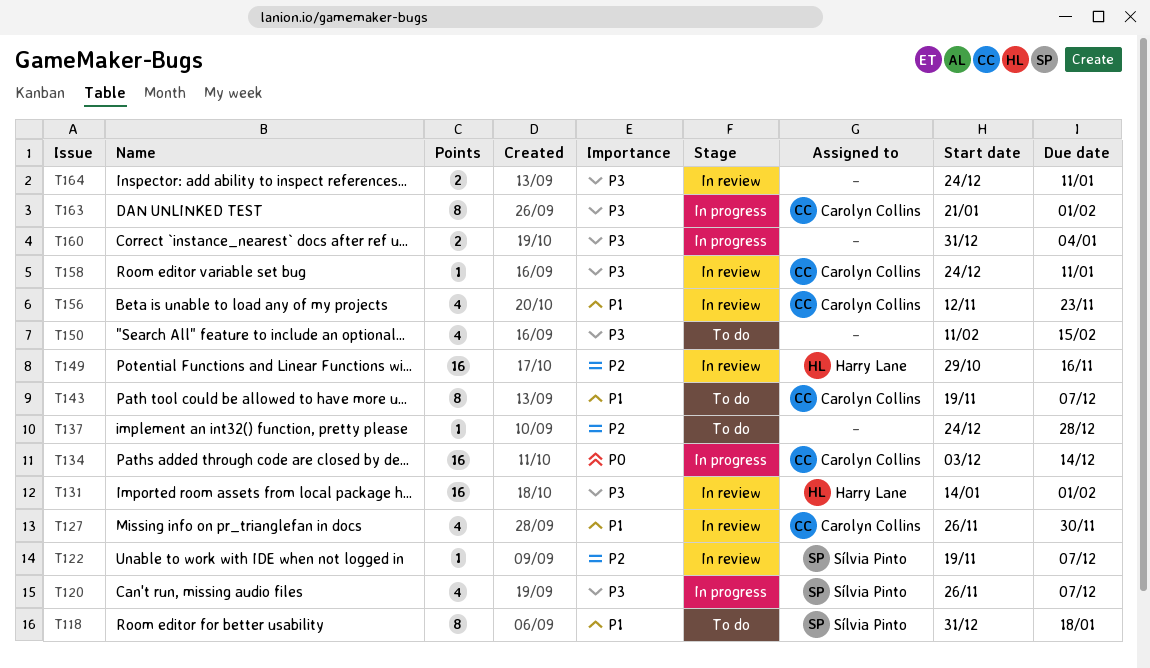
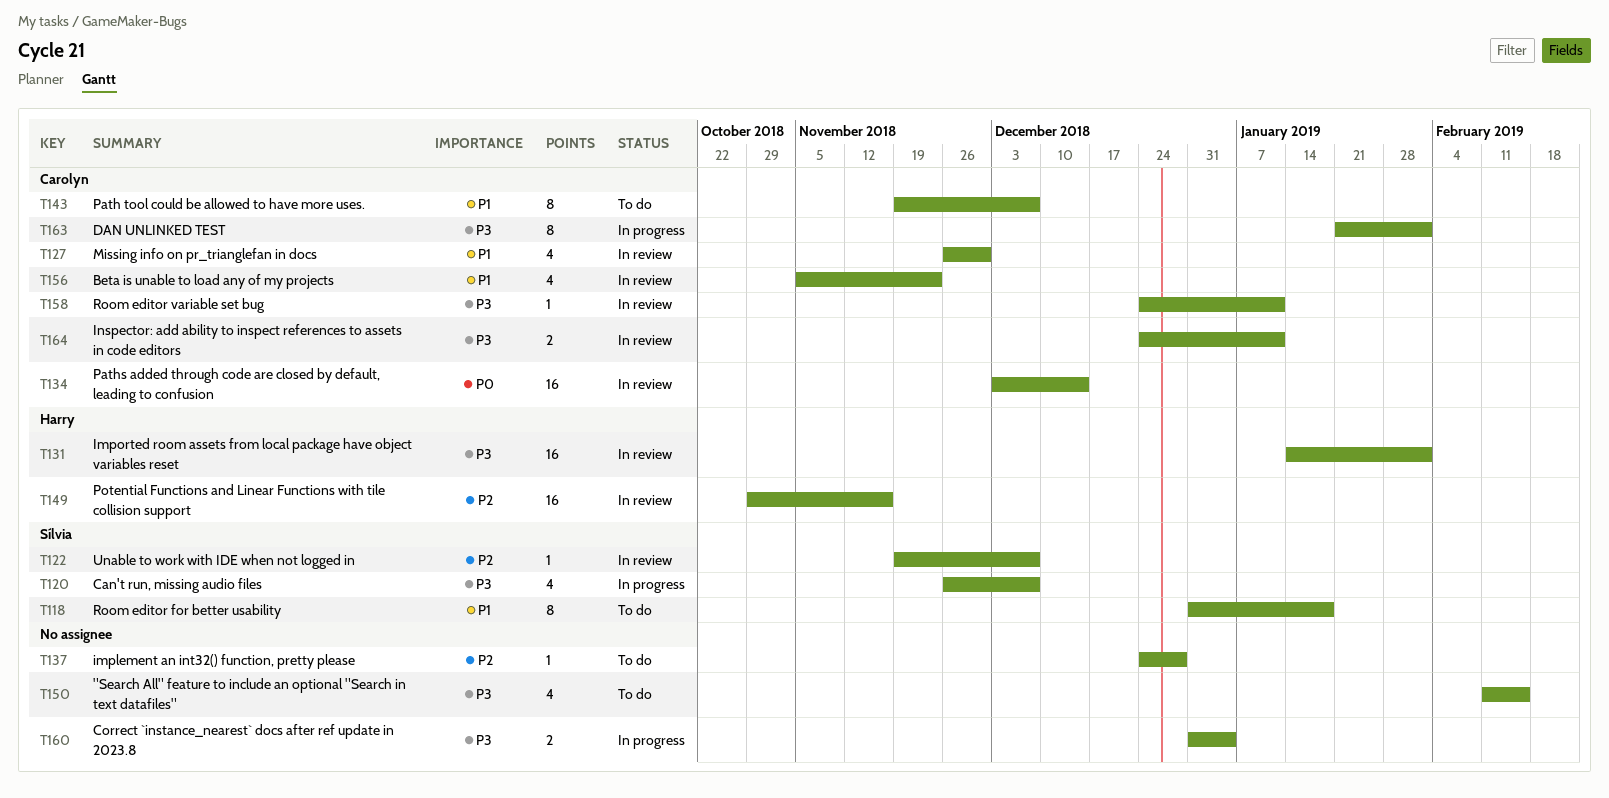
T134, status: In progress -> In review
T156, start: Nov 12 -> Nov 5
T164, owner: none -> Carolyn Collins

